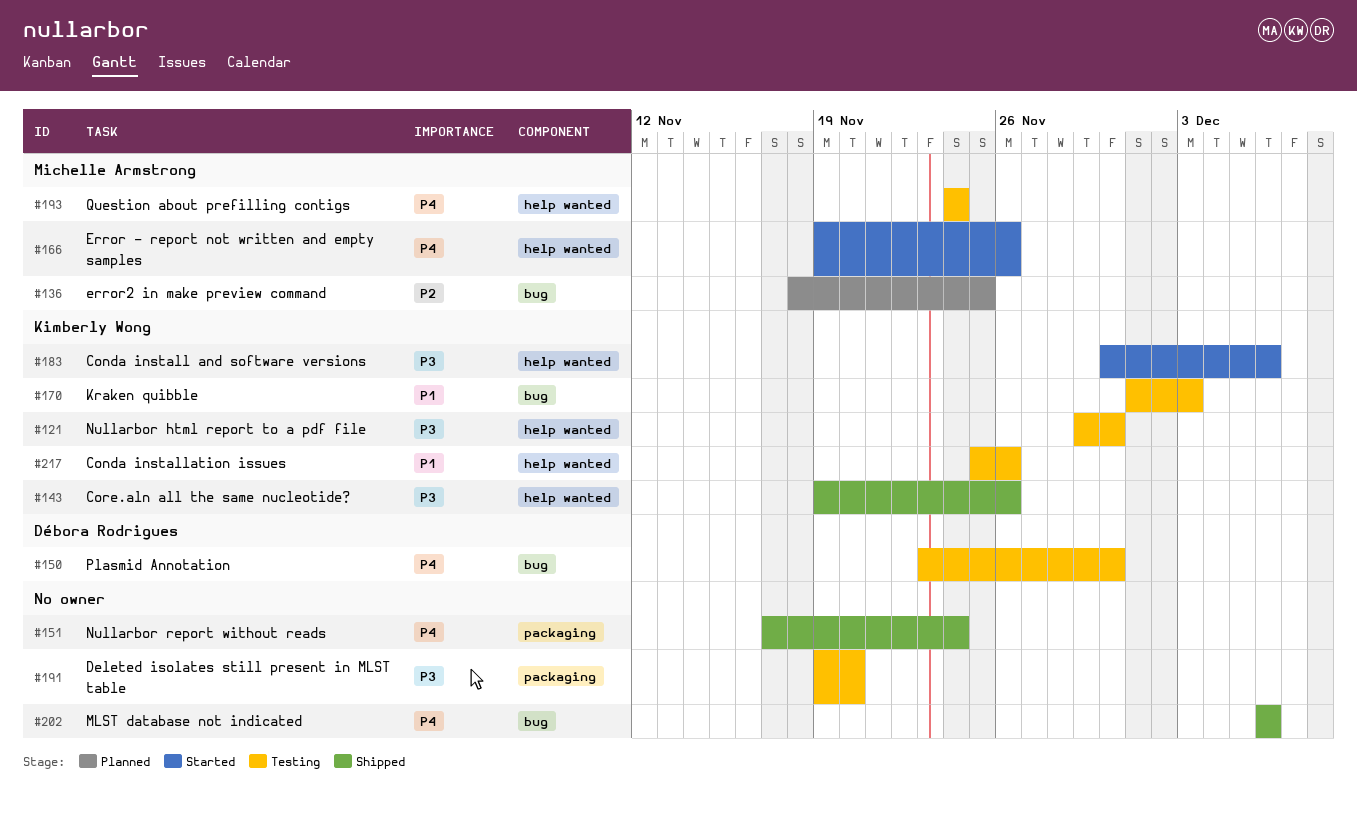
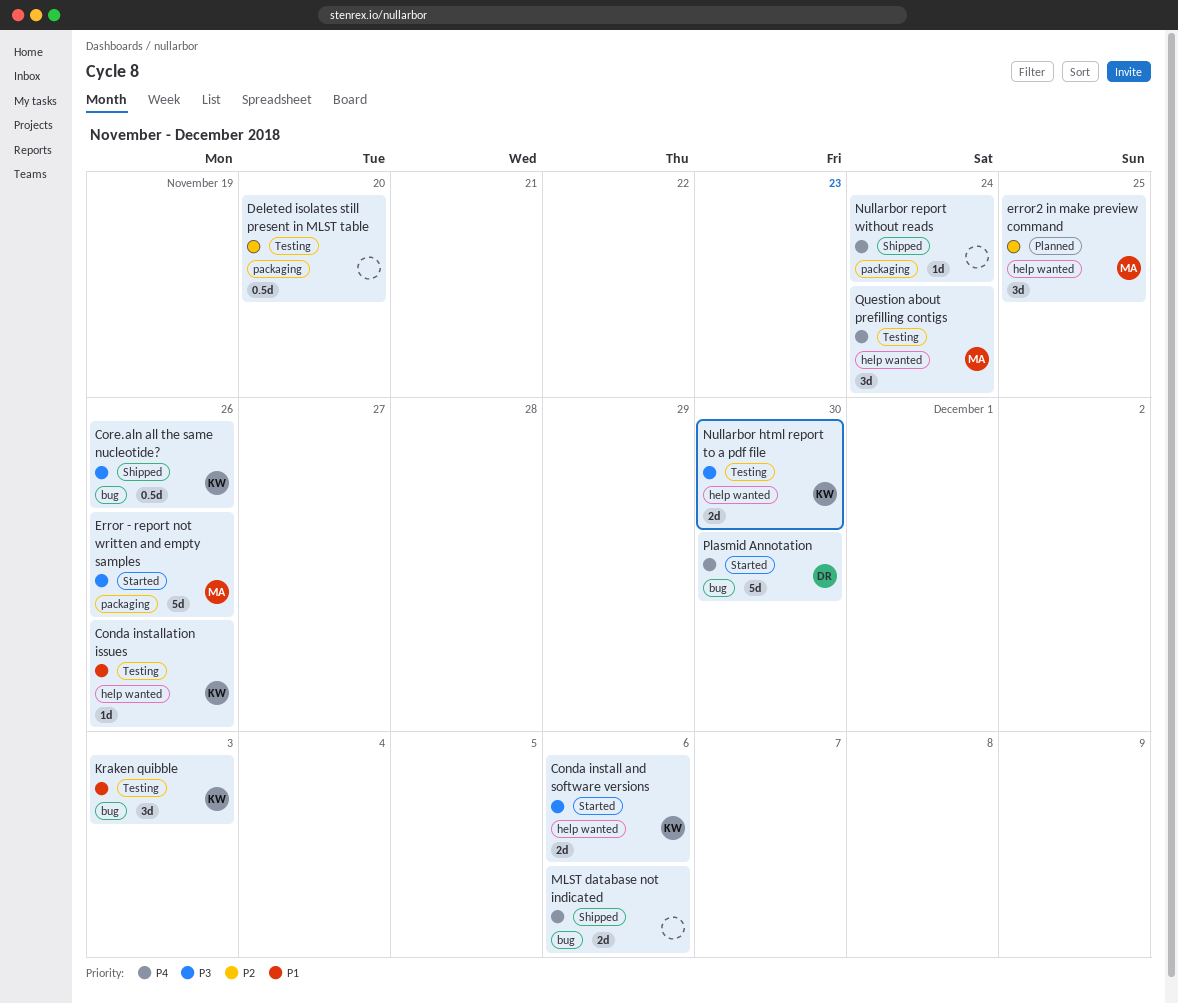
Core.aln all the same nucleotide?, label: help wanted -> bug
Deleted isolates still present in MLST table, priority: P3 -> P2
Error - report not written and empty samples, priority: P4 -> P3
Error - report not written and empty samples, label: help wanted -> packaging
error2 in make preview command, label: bug -> help wanted
Plasmid Annotation, status: Testing -> Started

